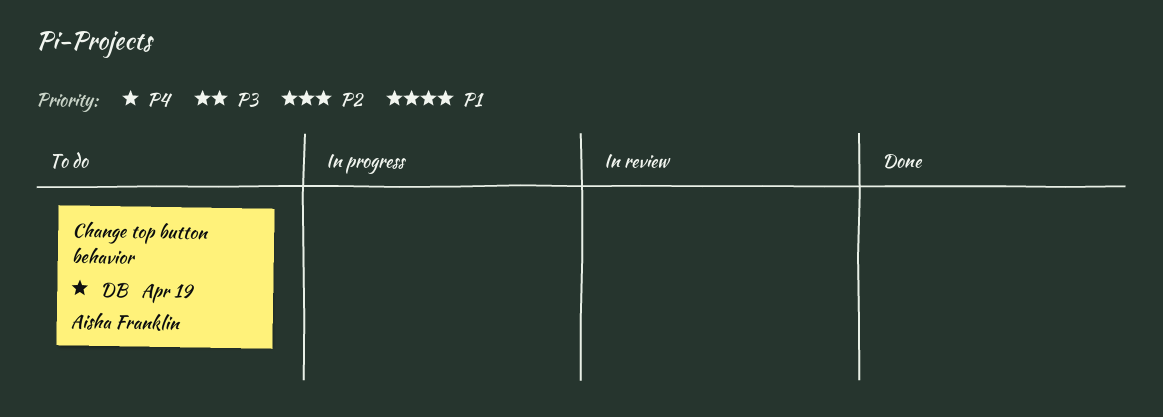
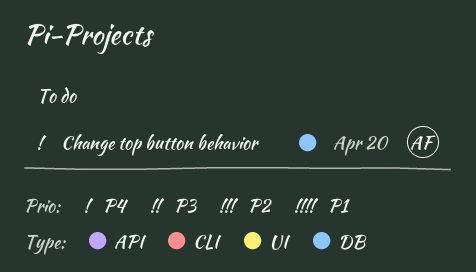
Change top button behavior, due: Apr 19 -> Apr 20

